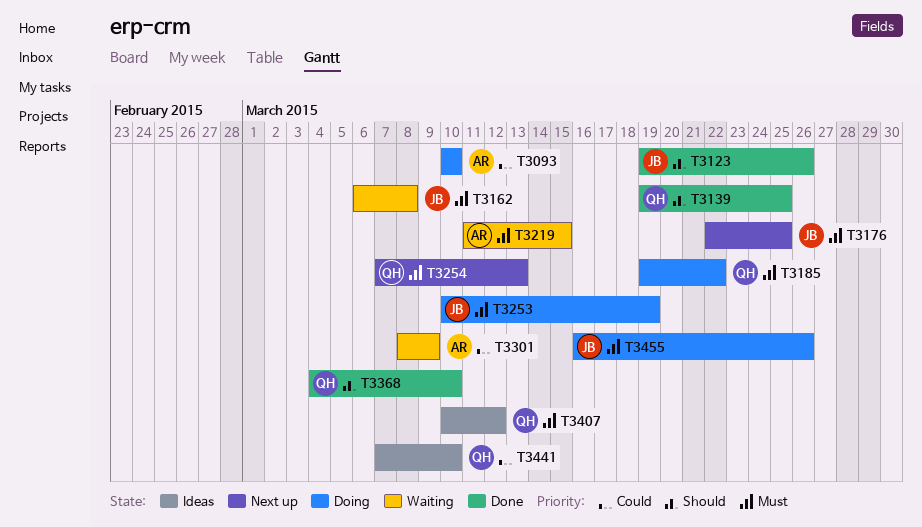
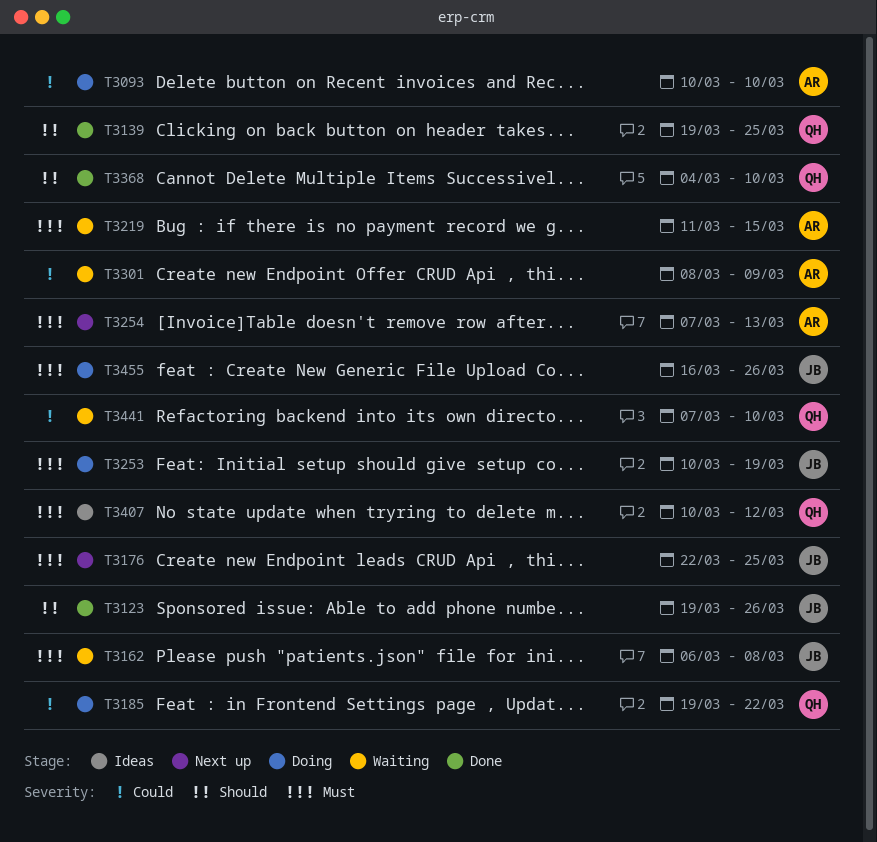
T3185, priority: Must -> Could
T3254, owner: QH -> AR
T3441, status: Ideas -> Waiting

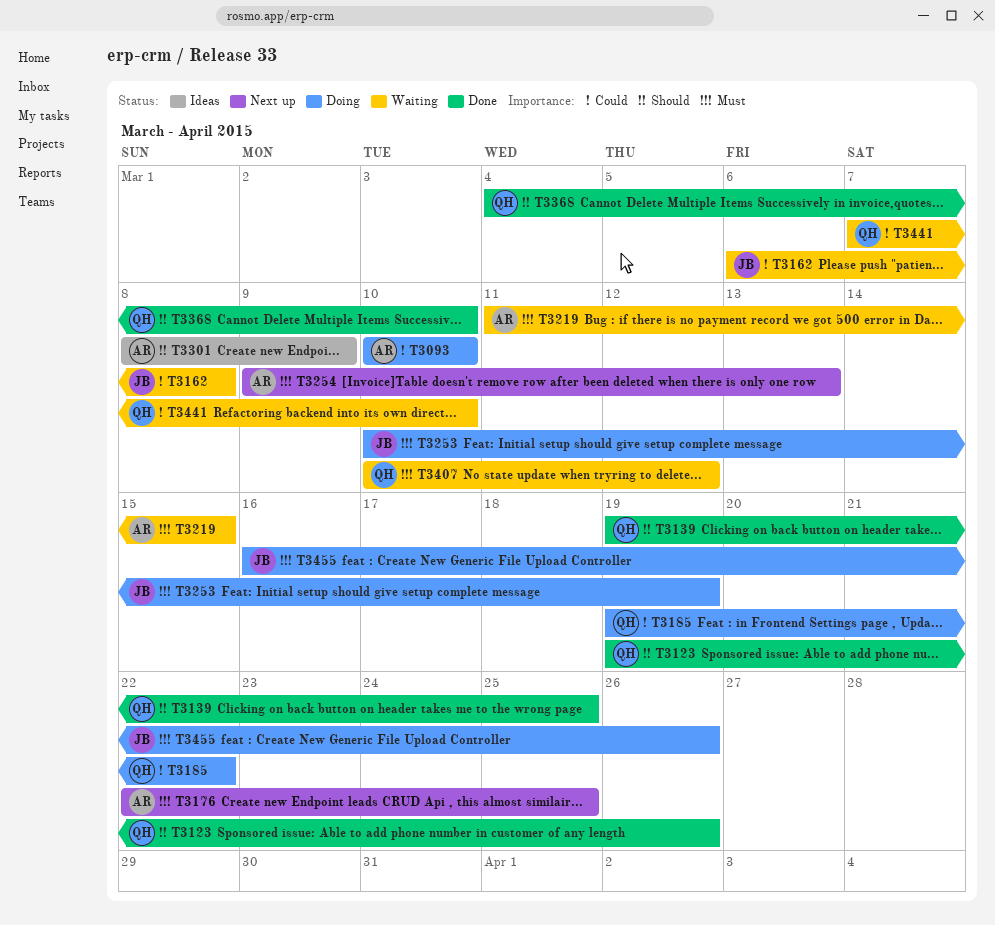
T3123, owner: JB -> QH
T3162, priority: Must -> Could
T3176, owner: JB -> AR
T3254, start: Mar 7 -> Mar 9
T3301, status: Waiting -> Ideas
T3301, priority: Could -> Should
T3407, status: Ideas -> Waiting

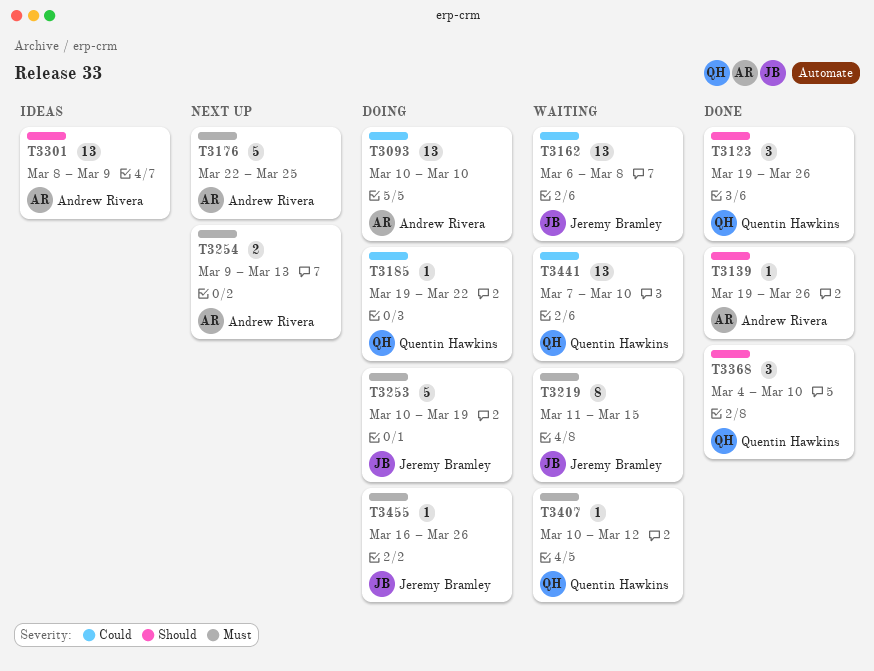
T3139, owner: Quentin Hawkins -> Andrew Rivera
T3139, due: Mar 25 -> Mar 26
T3219, owner: Andrew Rivera -> Jeremy Bramley

